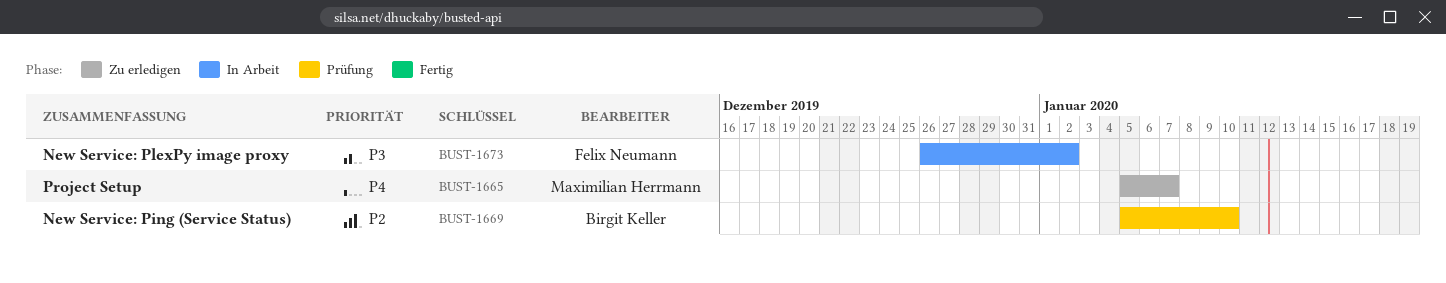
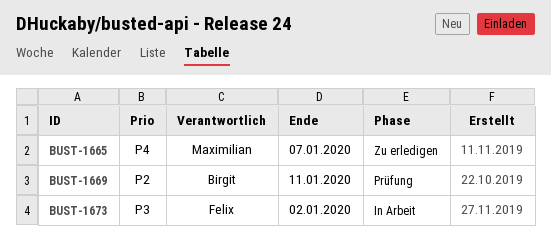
BUST-1669, due: Jan 10 -> Jan 11

